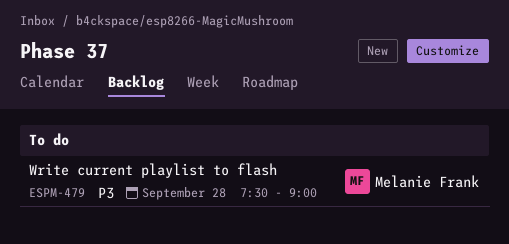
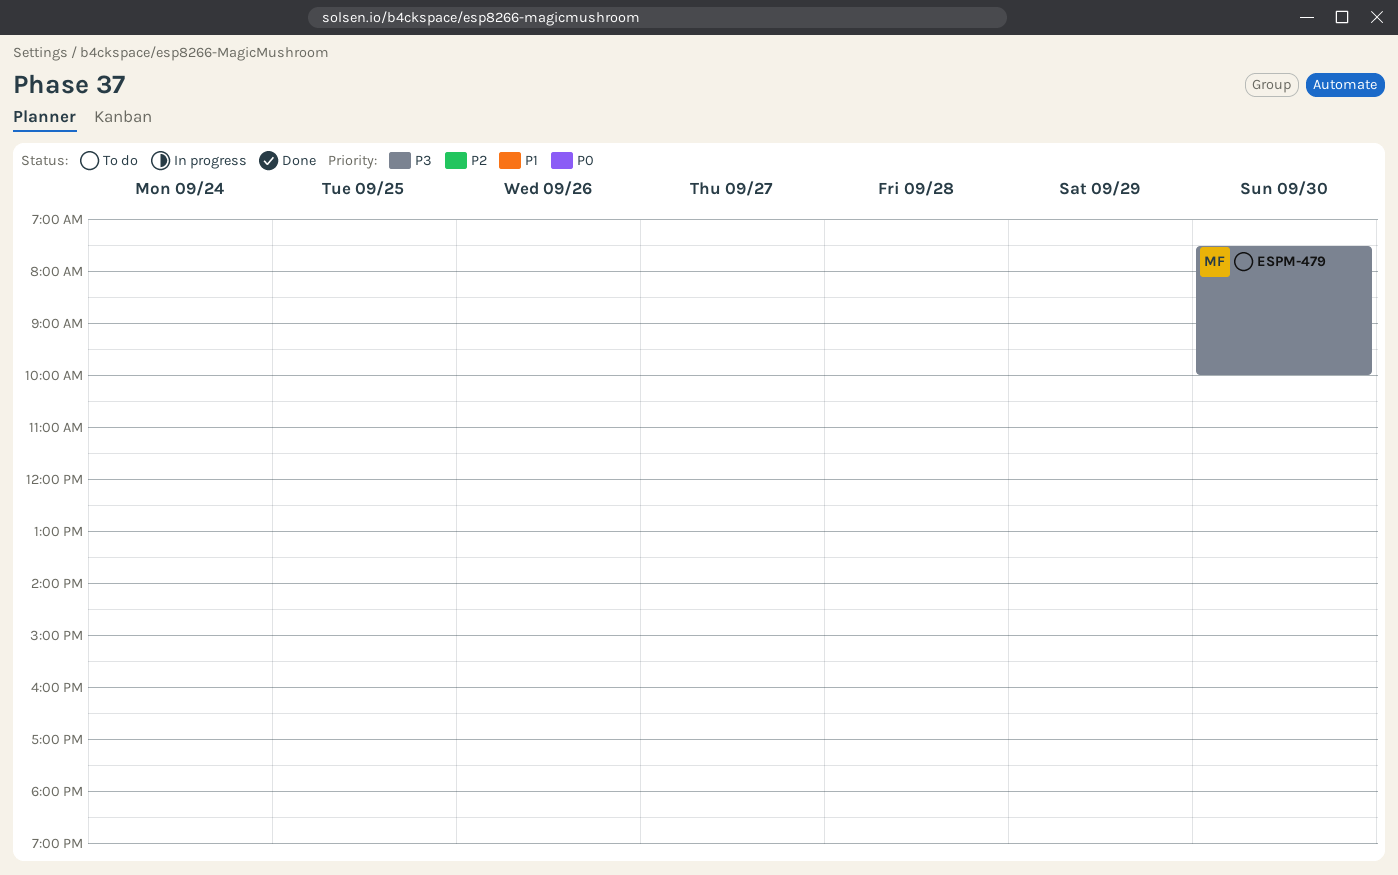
ESPM-479, day: Sep 28 -> Sep 30
ESPM-479, ends: 09:00 -> 10:00

